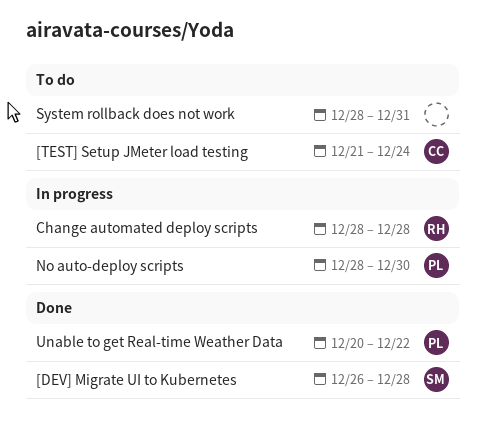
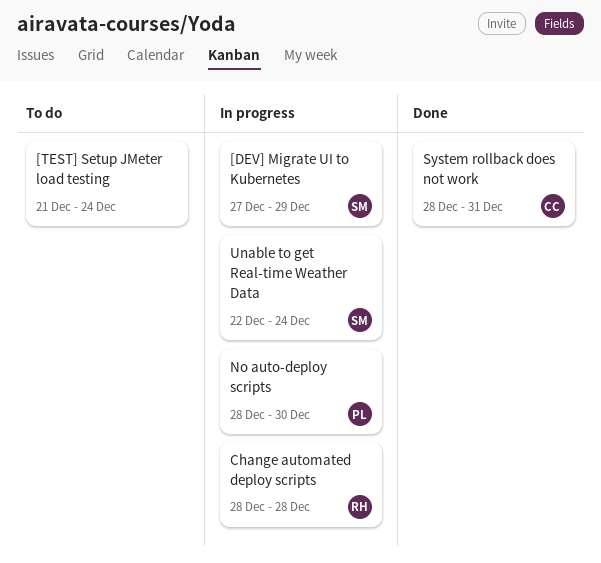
[DEV] Migrate UI to Kubernetes, status: Done -> In progress
[DEV] Migrate UI to Kubernetes, start: Dec 26 -> Dec 27
[DEV] Migrate UI to Kubernetes, due: Dec 28 -> Dec 29
[TEST] Setup JMeter load testing, owner: CC -> none
System rollback does not work, status: To do -> Done
System rollback does not work, owner: none -> CC
Unable to get Real-time Weather Data, status: Done -> In progress
Unable to get Real-time Weather Data, owner: PL -> SM
Unable to get Real-time Weather Data, start: Dec 20 -> Dec 22
Unable to get Real-time Weather Data, due: Dec 22 -> Dec 24

